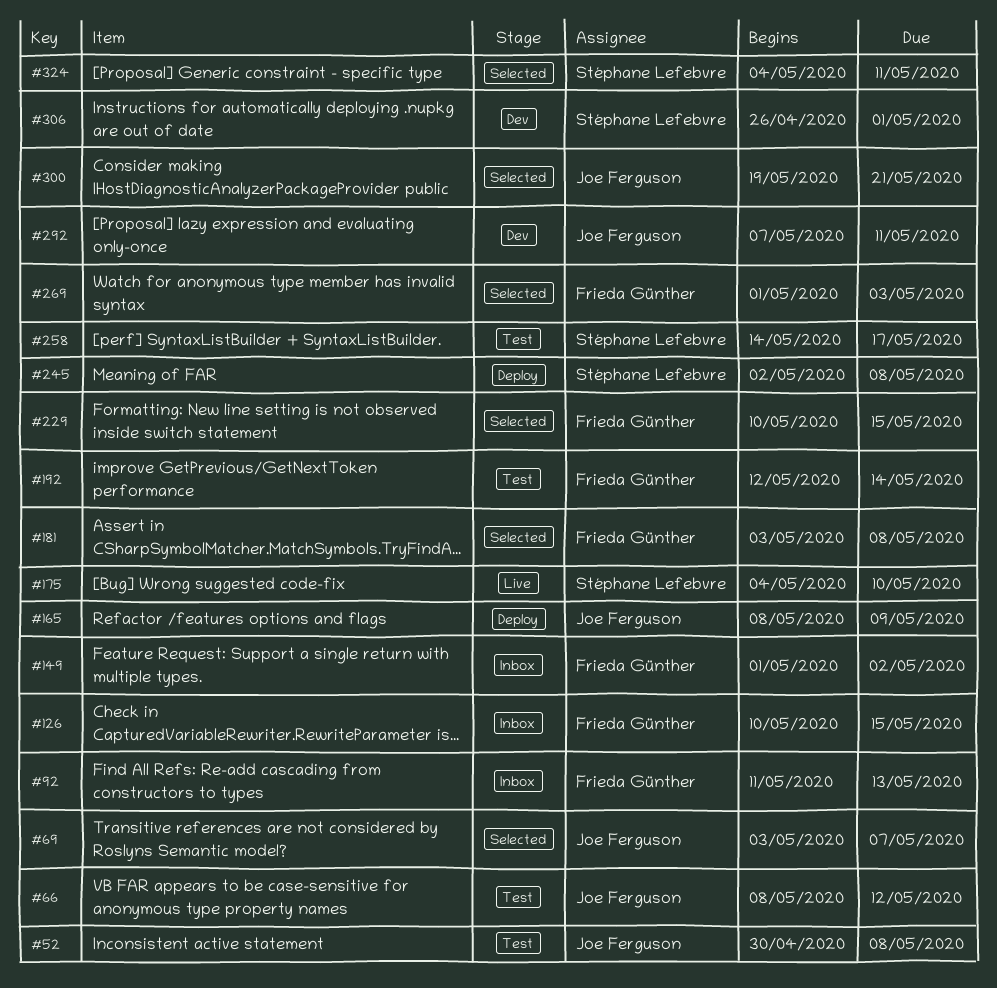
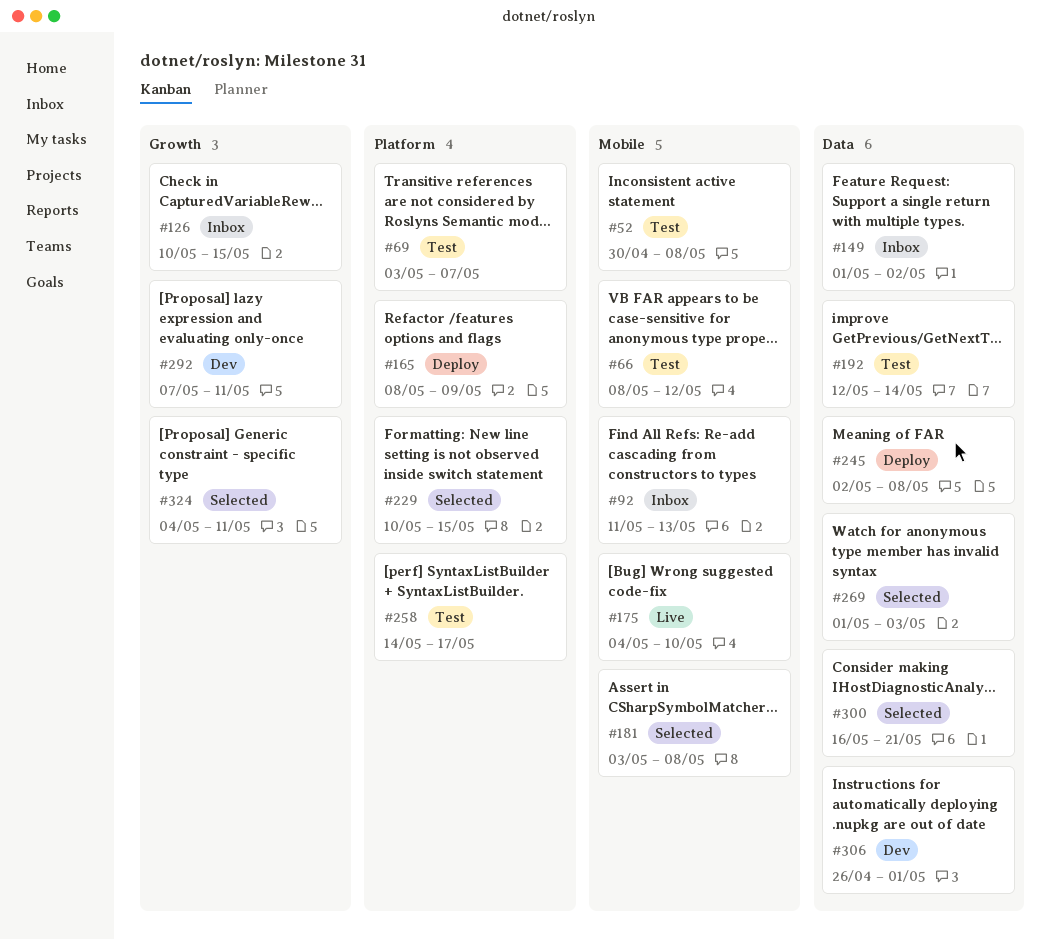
#69, status: Selected -> Test
#300, start: May 19 -> May 16

